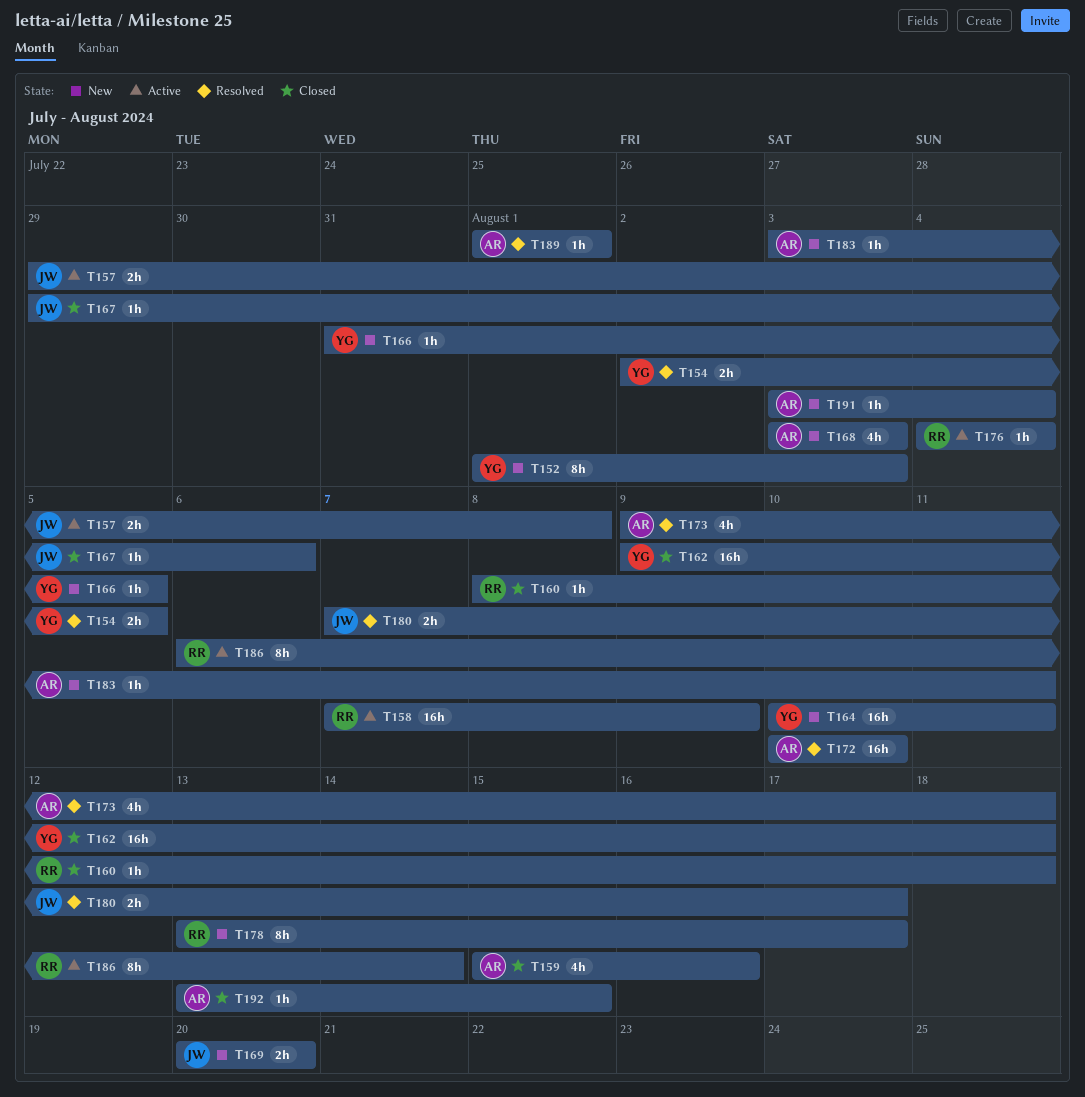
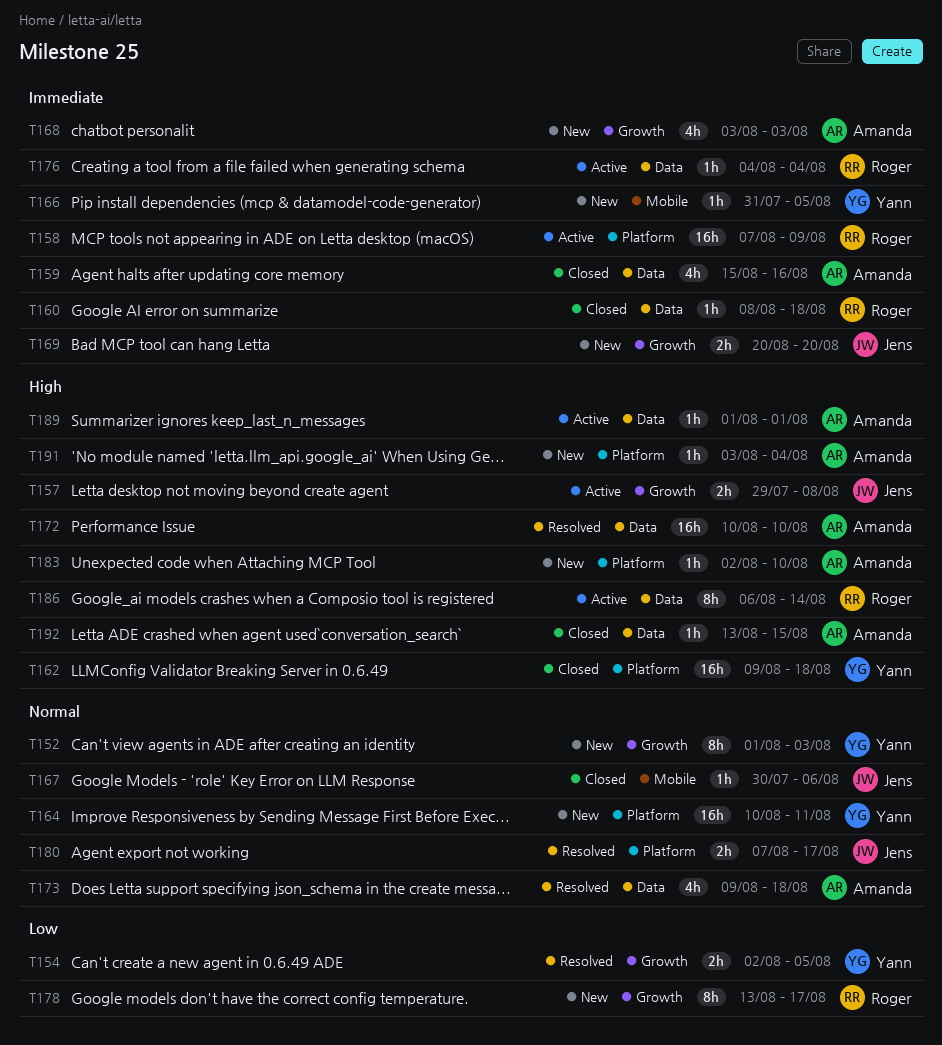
T167, start: Jul 29 -> Jul 30
T183, start: Aug 3 -> Aug 2
T183, due: Aug 11 -> Aug 10
T189, status: Resolved -> Active

